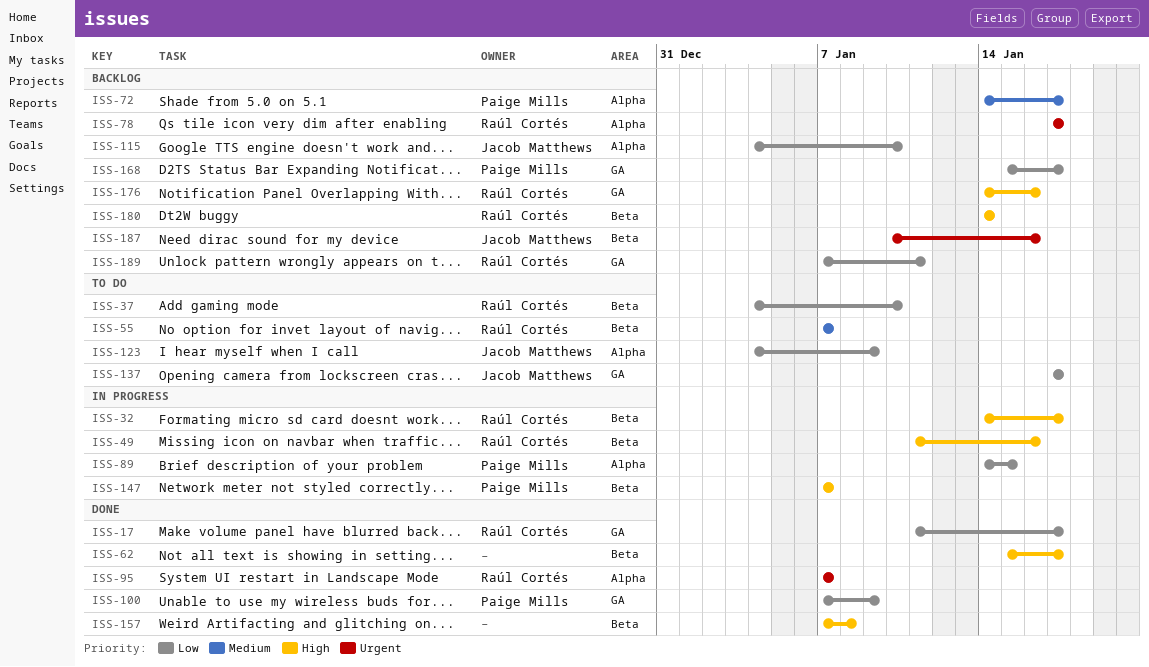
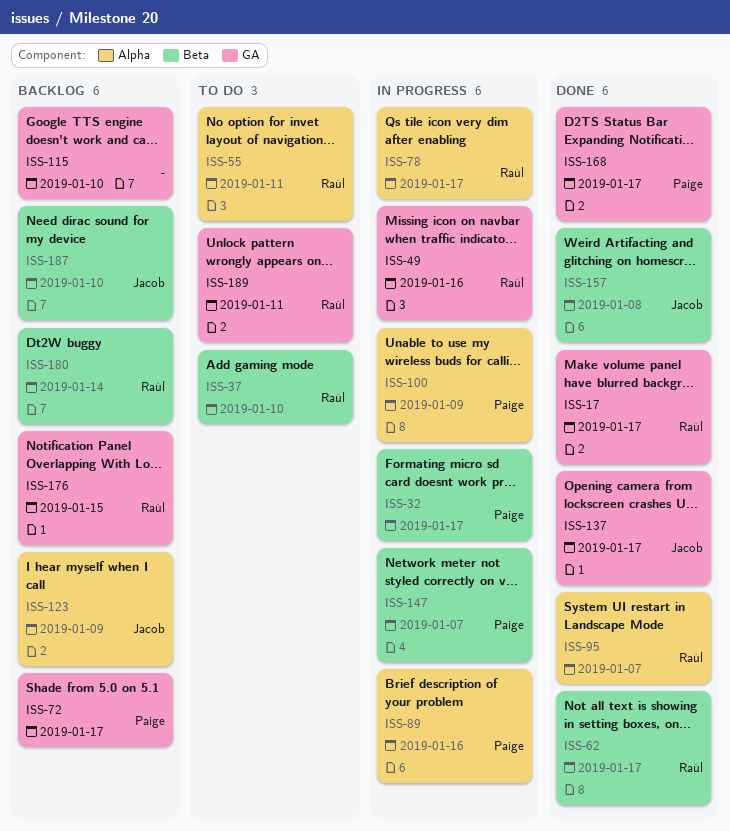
ISS-32, owner: Raúl Cortés -> Paige Mills
ISS-49, label: Beta -> GA
ISS-55, label: Beta -> Alpha
ISS-55, due: Jan 7 -> Jan 11
ISS-62, owner: none -> Raúl Cortés
ISS-72, label: Alpha -> GA
ISS-78, status: Backlog -> In progress
ISS-89, due: Jan 15 -> Jan 16
ISS-100, status: Done -> In progress
ISS-100, label: GA -> Alpha
ISS-115, owner: Jacob Matthews -> none
ISS-115, label: Alpha -> GA
ISS-123, status: To do -> Backlog
ISS-137, status: To do -> Done
ISS-157, owner: none -> Jacob Matthews
ISS-168, status: Backlog -> Done
ISS-176, due: Jan 16 -> Jan 15
ISS-187, due: Jan 16 -> Jan 10
ISS-189, status: Backlog -> To do

